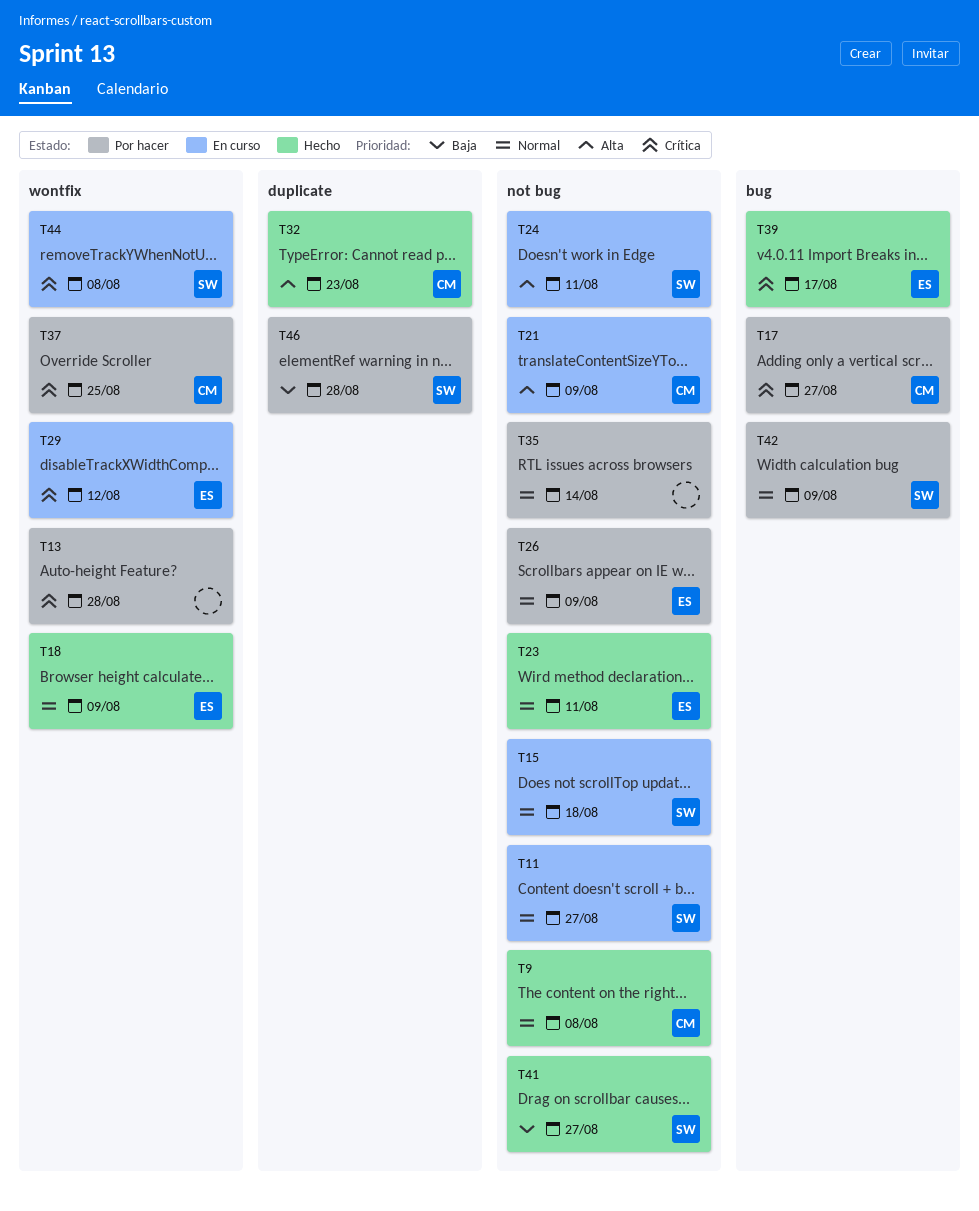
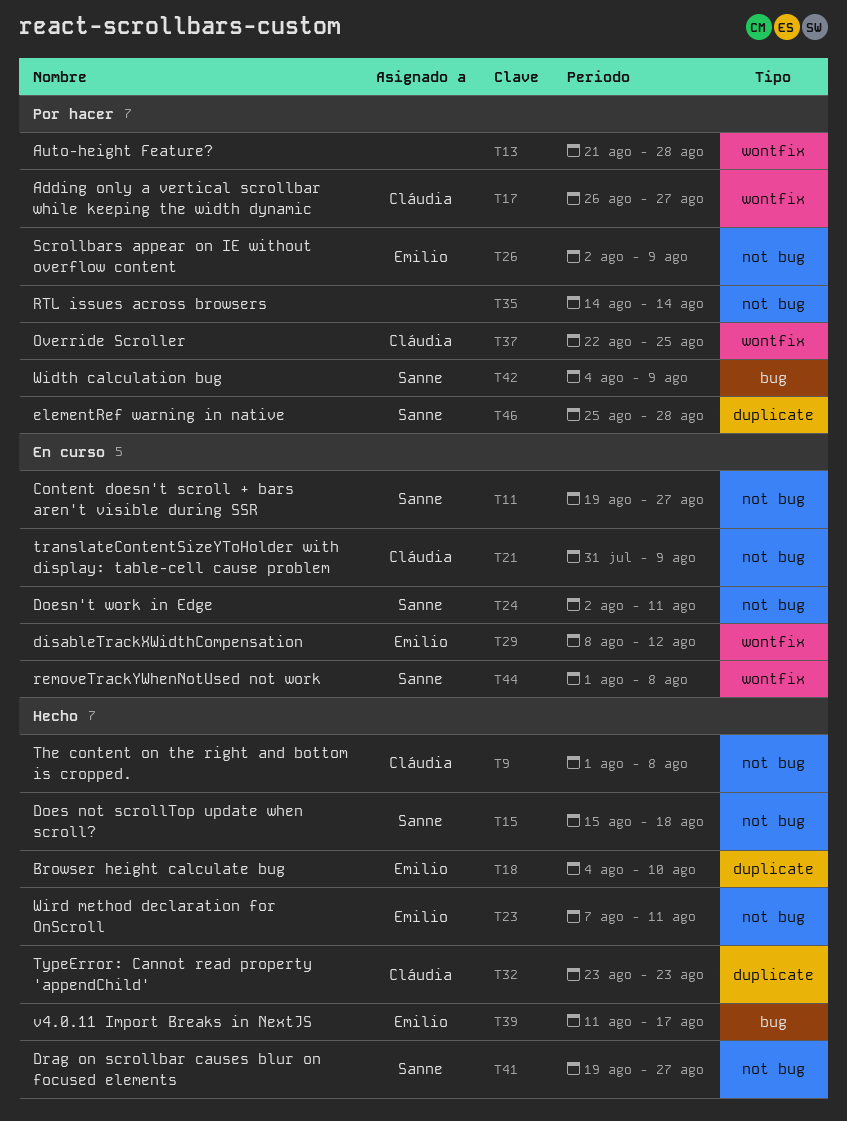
T15, status: En curso -> Hecho
T17, label: bug -> wontfix
T18, label: wontfix -> duplicate
T18, due: Aug 9 -> Aug 10

